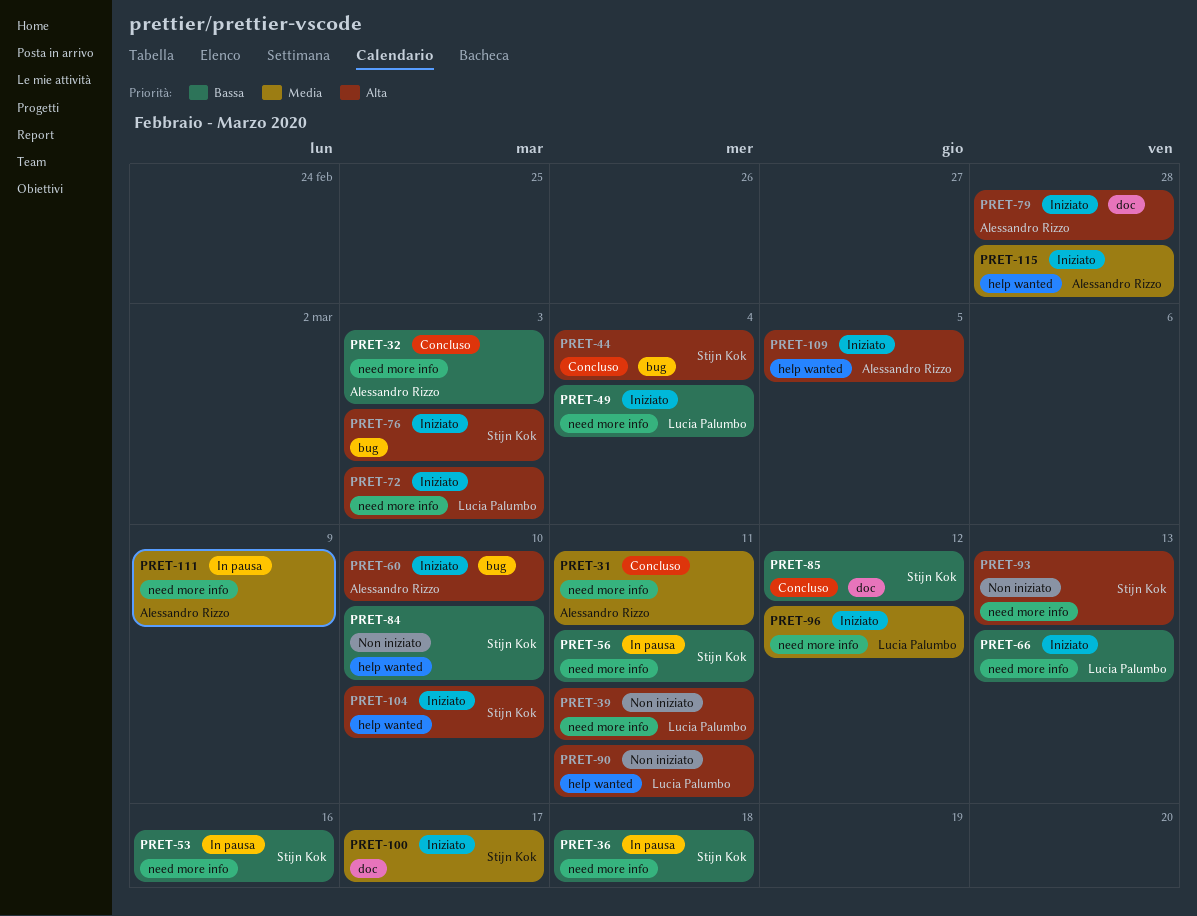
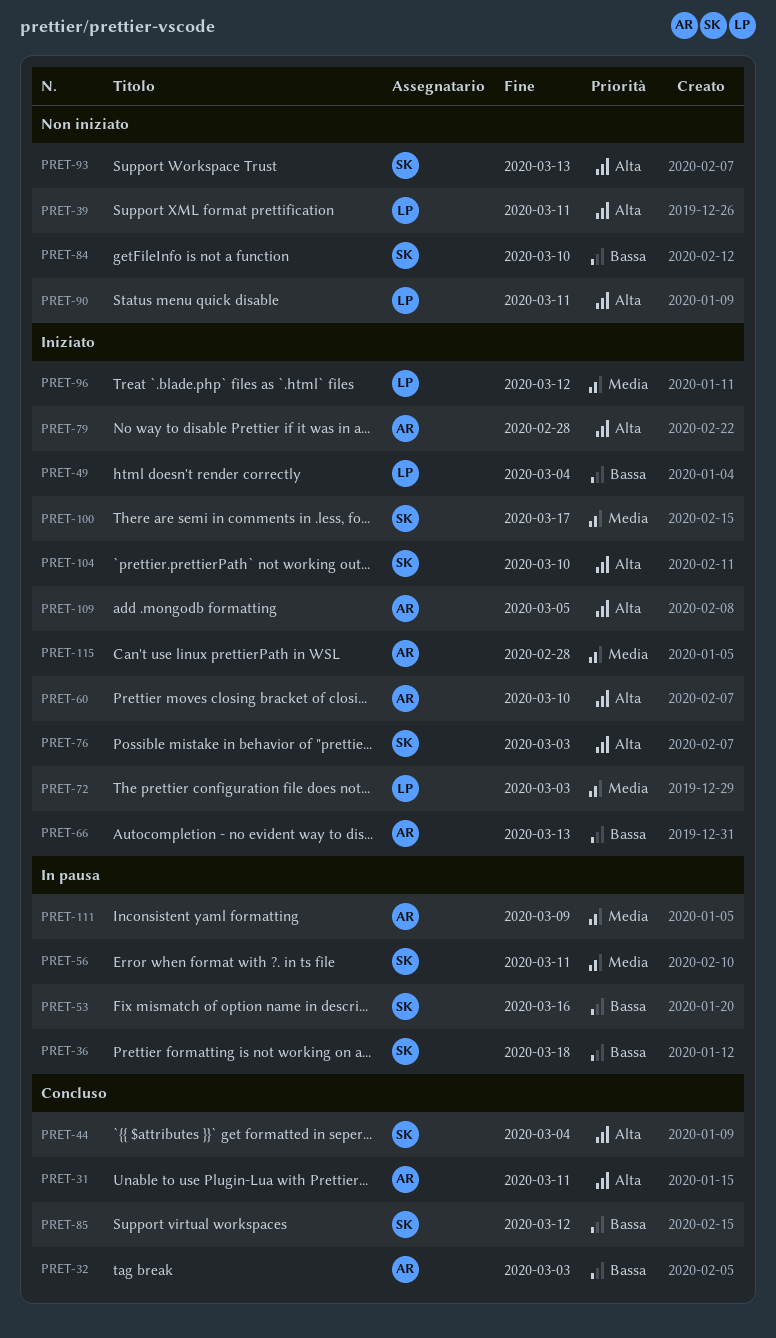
PRET-31, priority: Media -> Alta
PRET-56, priority: Bassa -> Media
PRET-66, owner: Lucia Palumbo -> Alessandro Rizzo
PRET-72, priority: Alta -> Media

